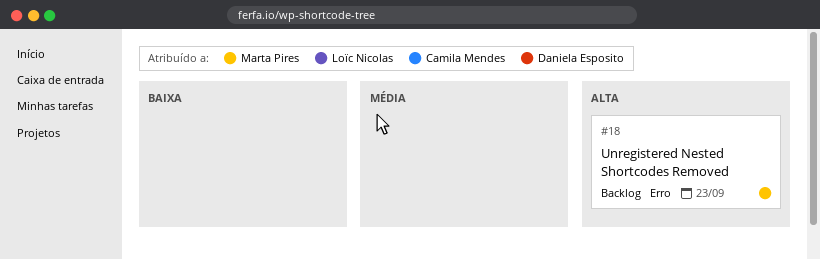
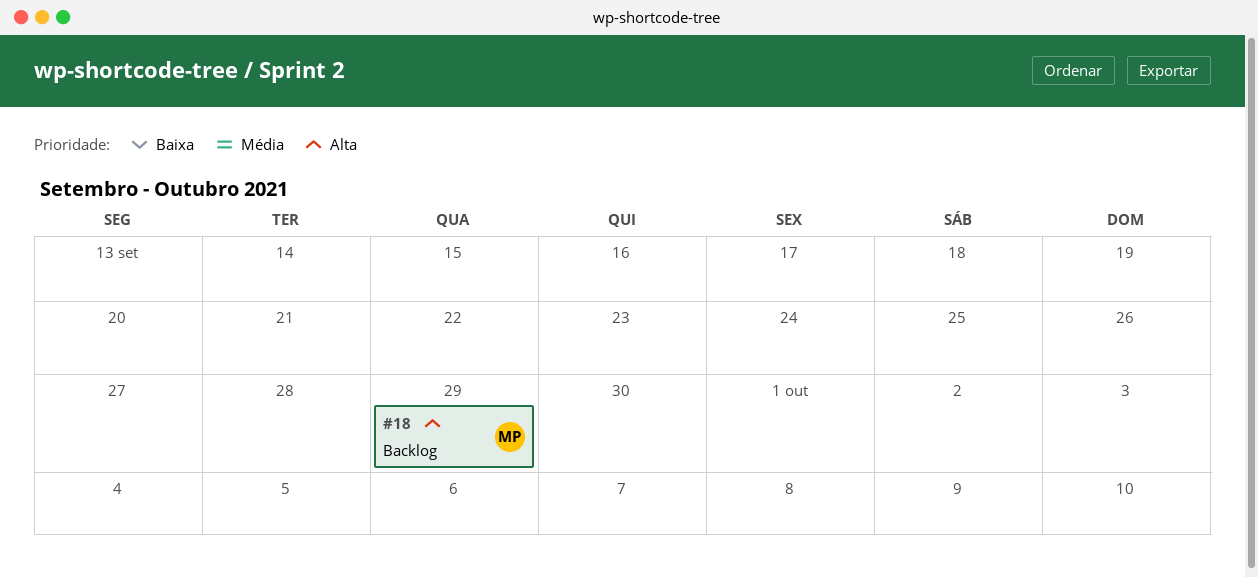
#18, due: Sep 23 -> Sep 29

